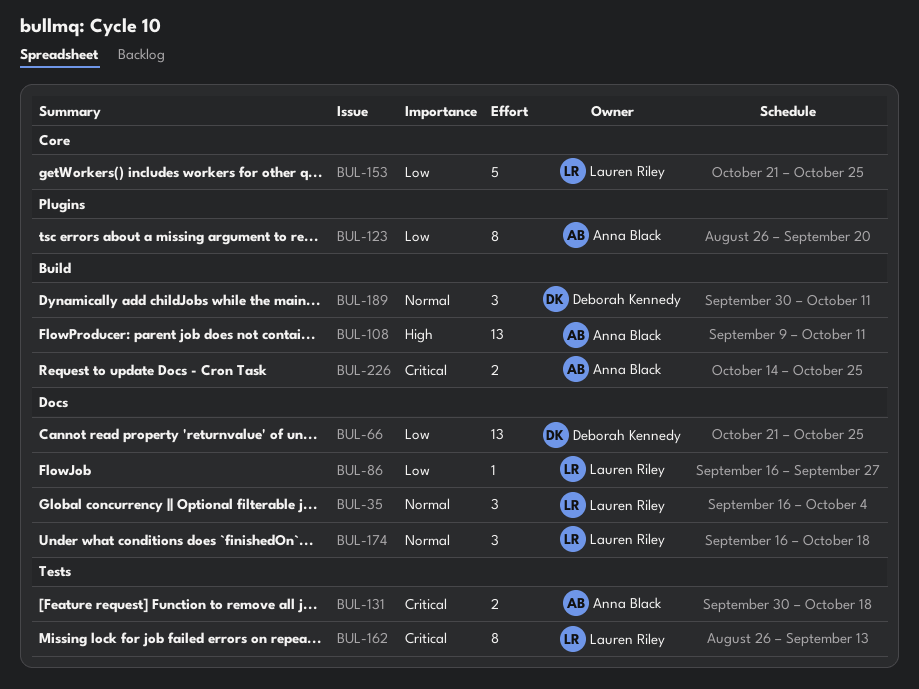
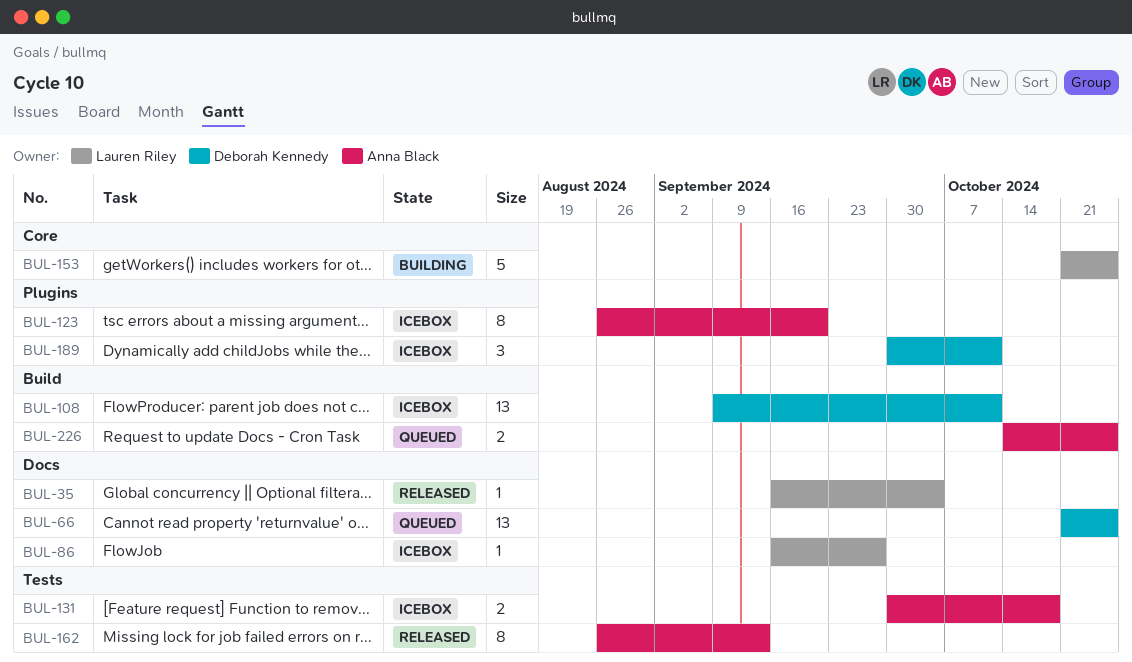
BUL-35, estimate: 3 -> 1
BUL-108, owner: Anna Black -> Deborah Kennedy
BUL-162, owner: Lauren Riley -> Anna Black
BUL-174: present -> none
BUL-189, label: Build -> Plugins

